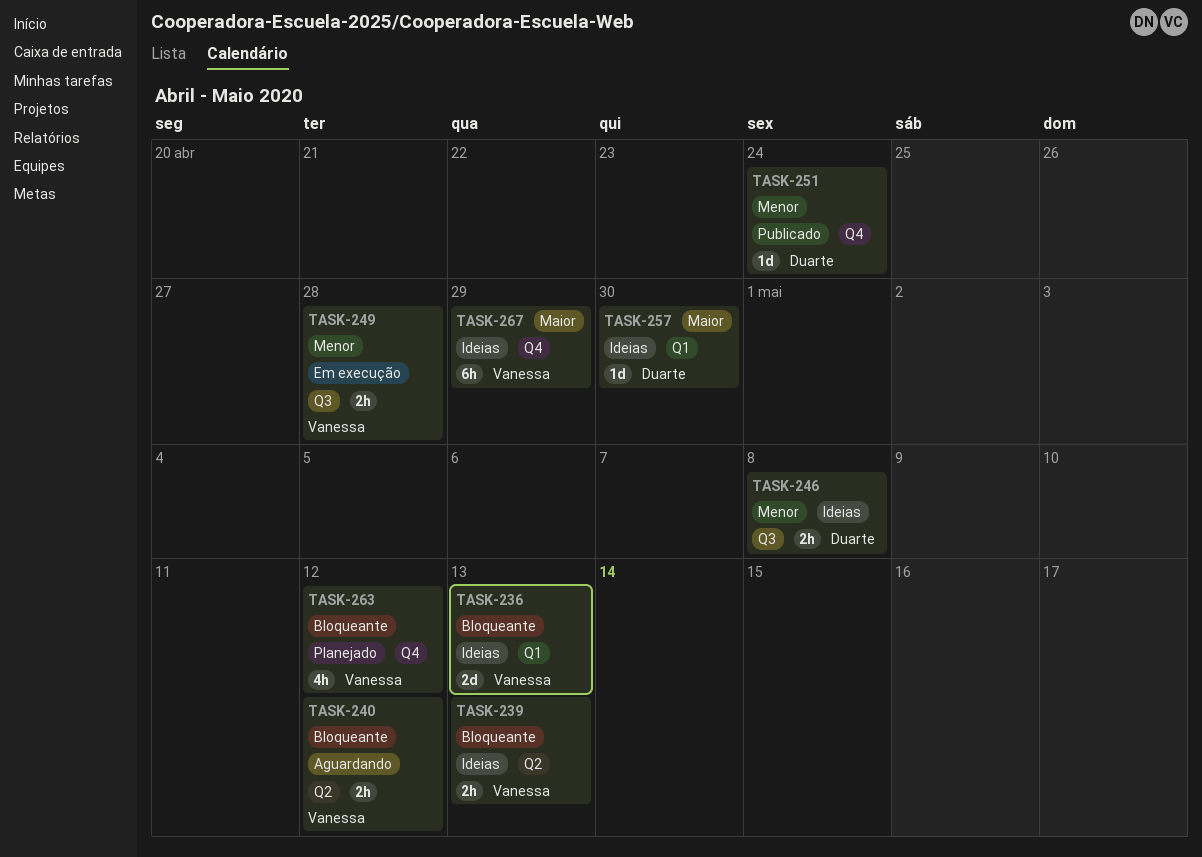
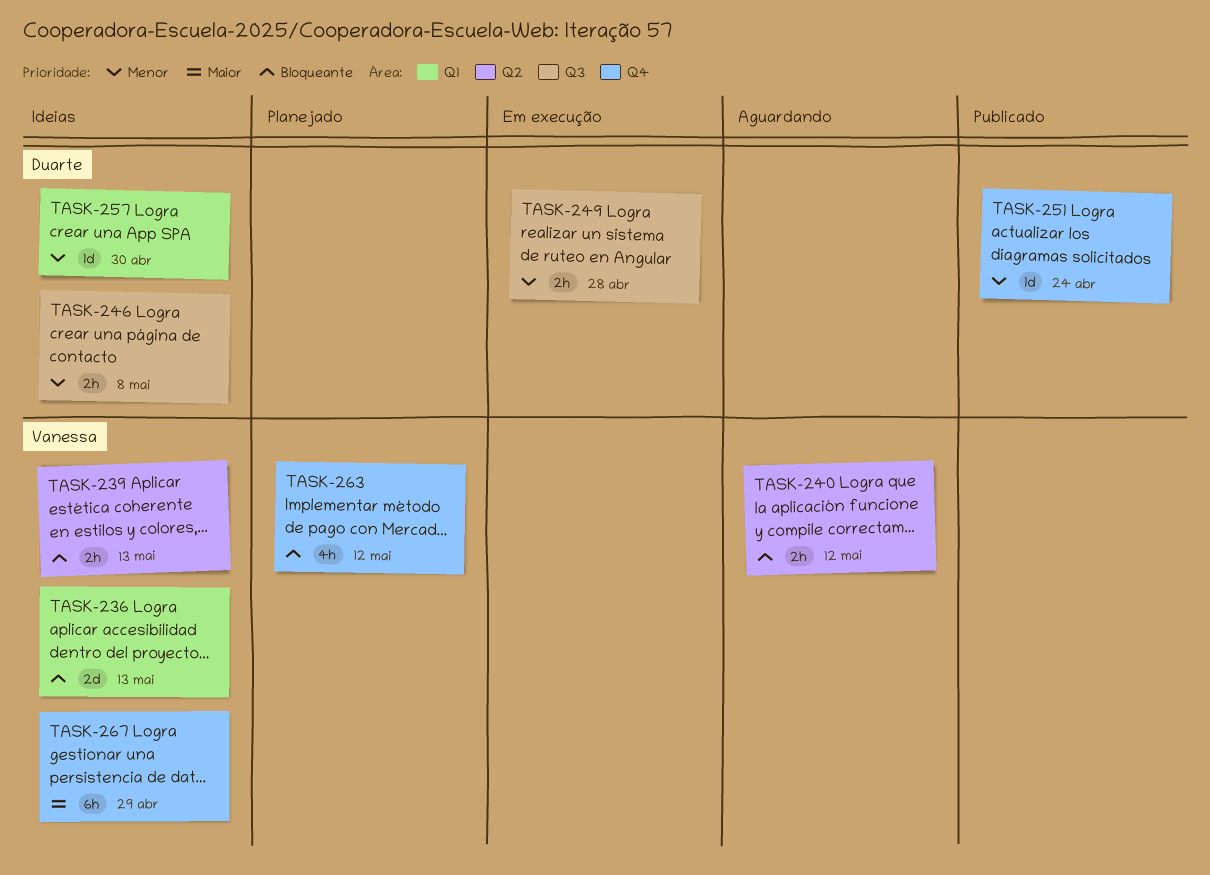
TASK-249, owner: Vanessa -> Duarte
TASK-257, priority: Maior -> Menor

